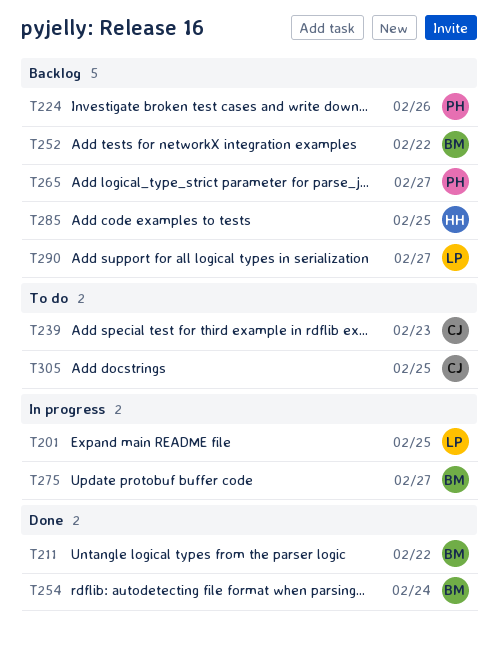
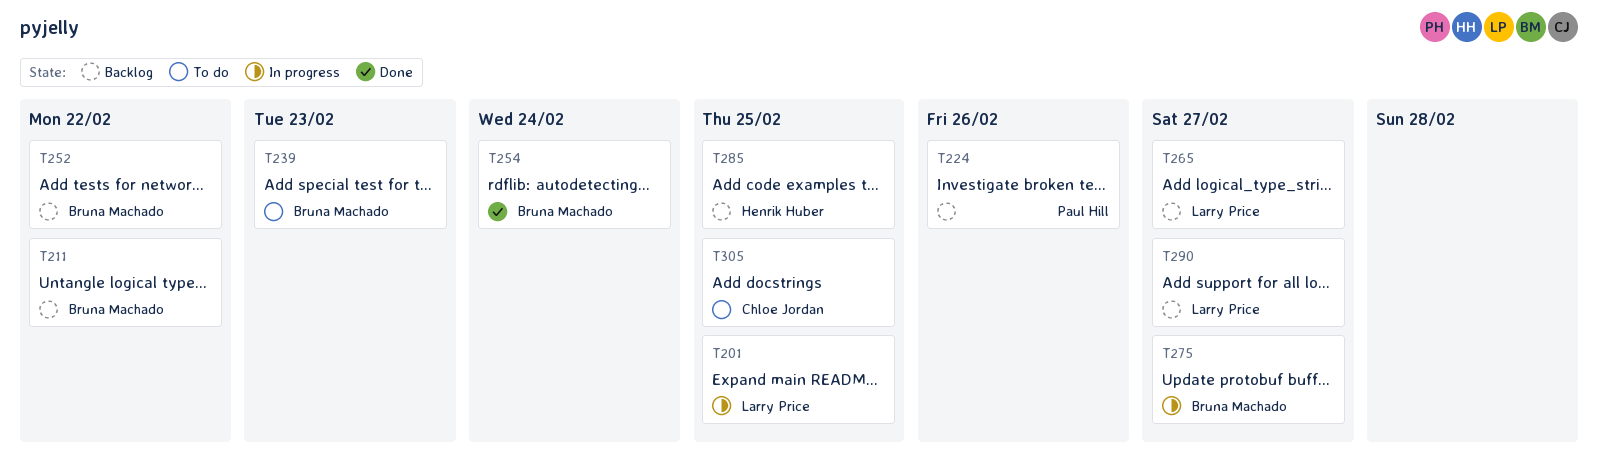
T211, status: Done -> Backlog
T239, owner: Chloe Jordan -> Bruna Machado
T265, owner: Paul Hill -> Larry Price

